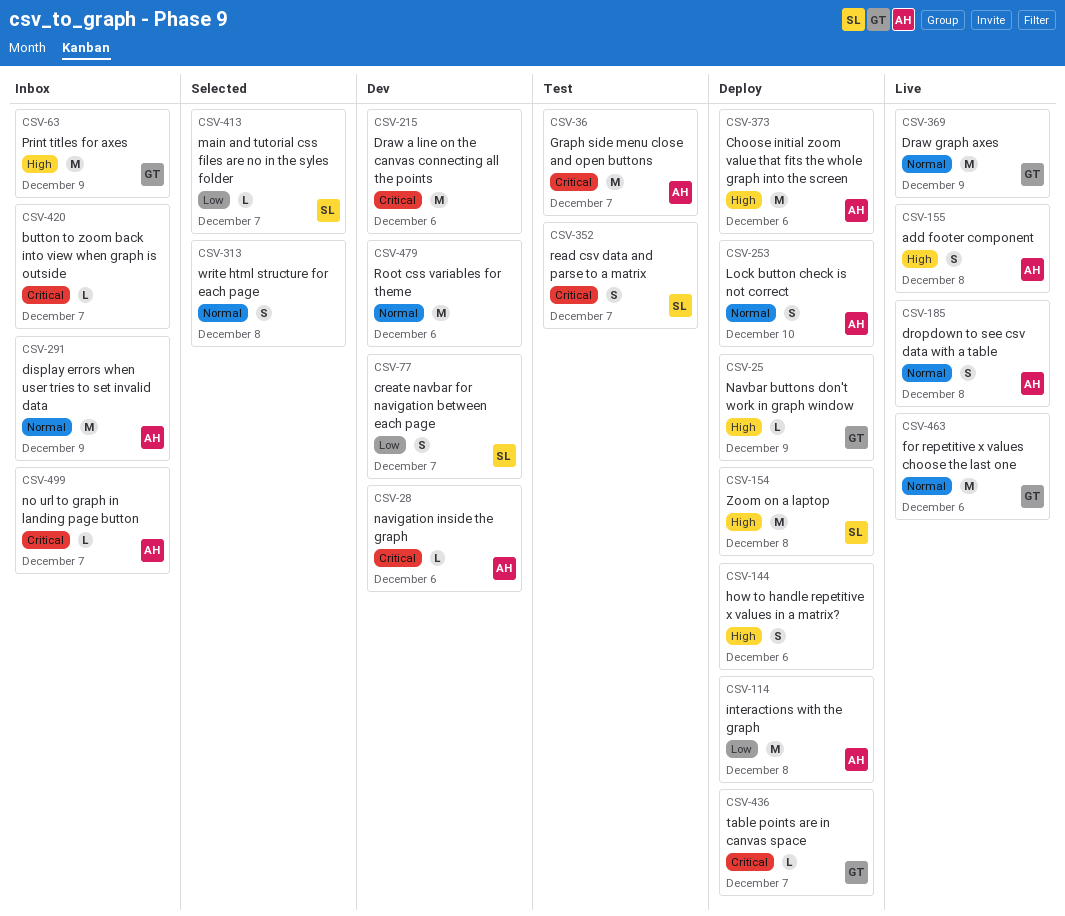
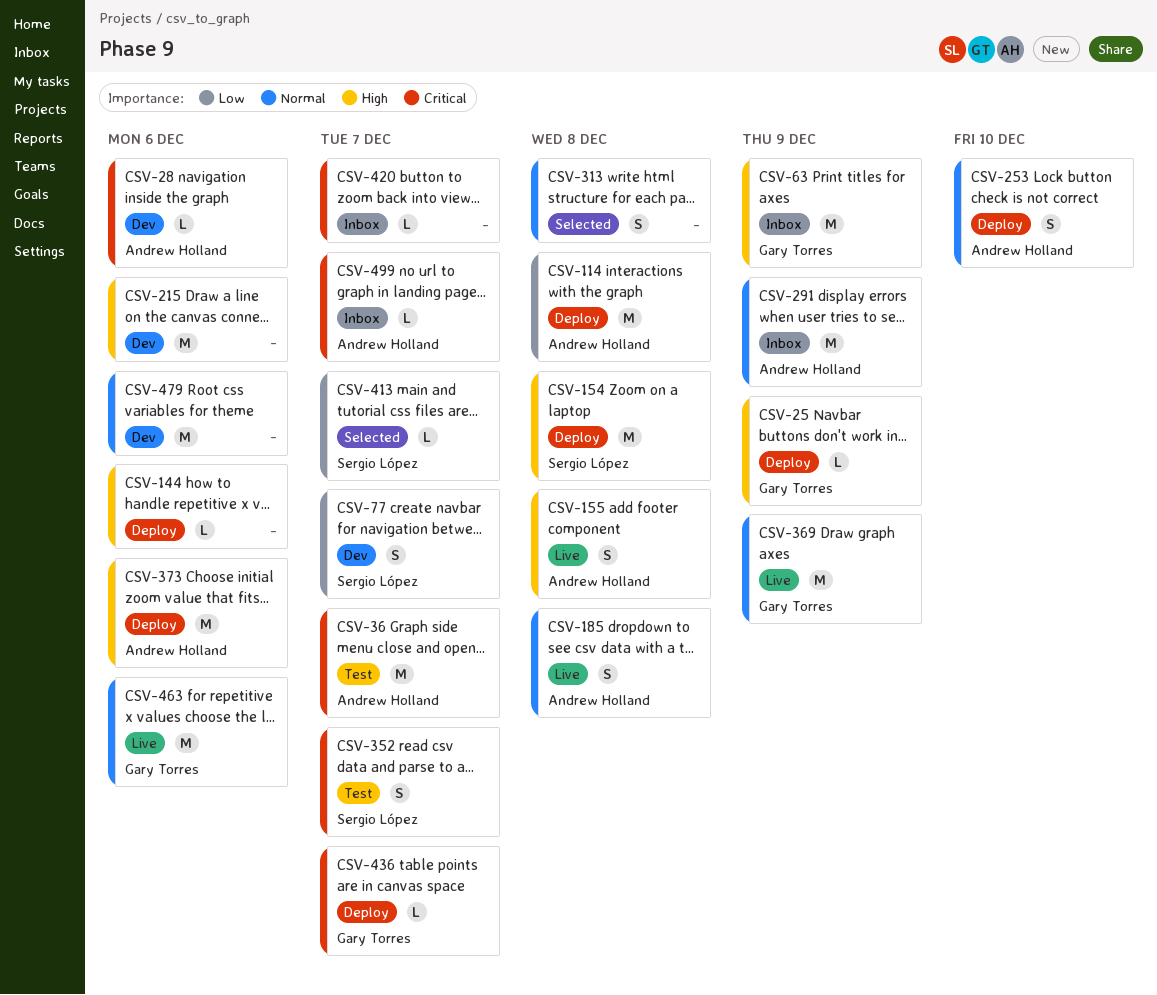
CSV-144, estimate: S -> L
CSV-215, priority: Critical -> High

